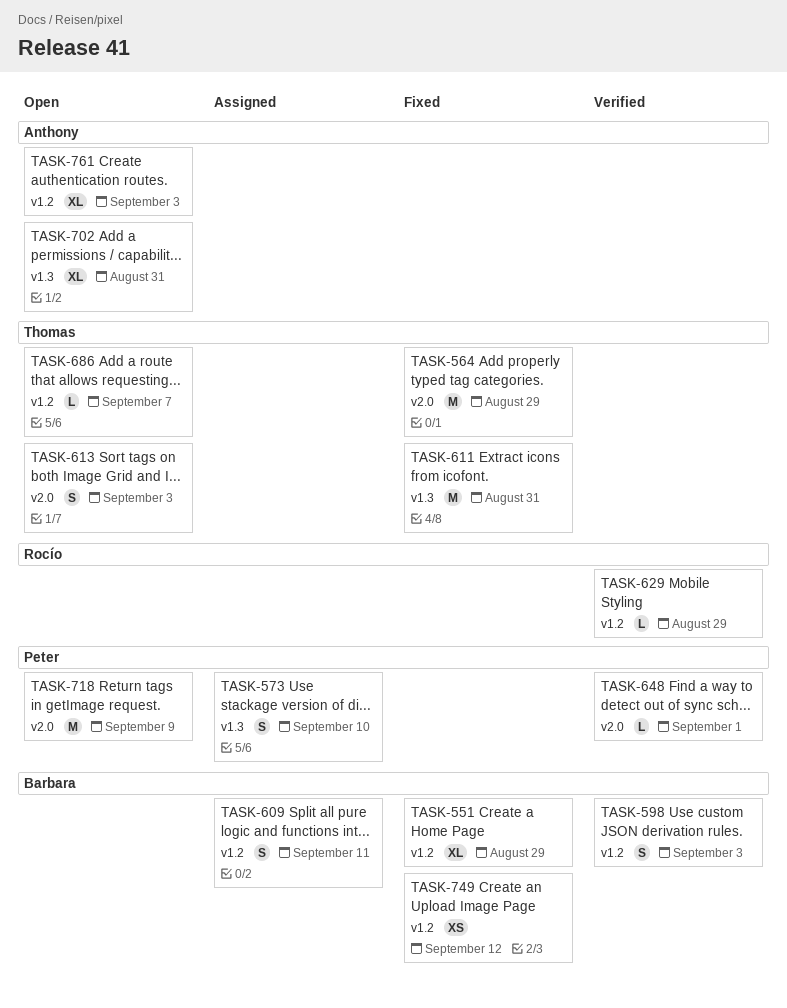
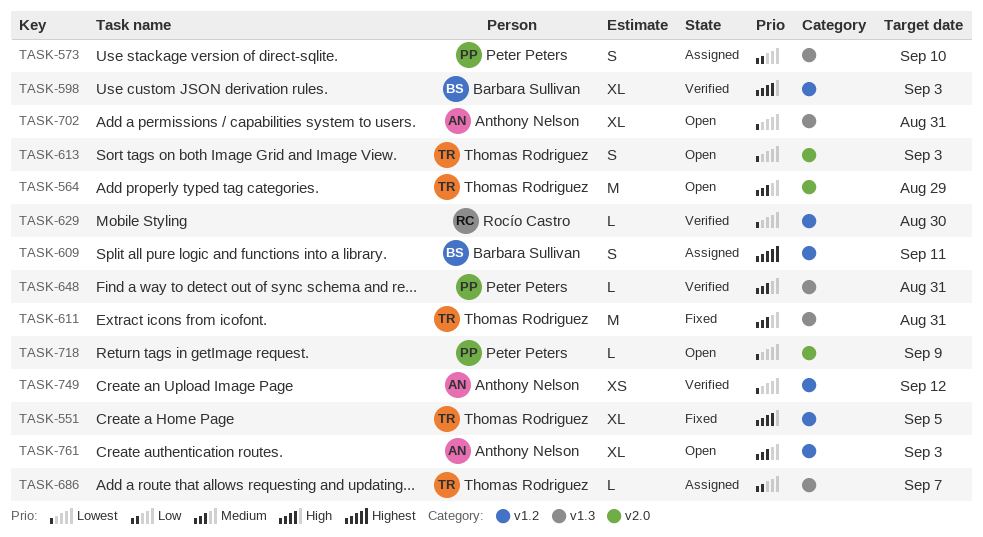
TASK-551, owner: Barbara Sullivan -> Thomas Rodriguez
TASK-551, due: Aug 29 -> Sep 5
TASK-564, status: Fixed -> Open
TASK-598, estimate: S -> XL
TASK-629, due: Aug 29 -> Aug 30
TASK-648, label: v2.0 -> v1.3
TASK-648, due: Sep 1 -> Aug 31
TASK-686, status: Open -> Assigned
TASK-686, label: v1.2 -> v1.3
TASK-718, estimate: M -> L
TASK-749, status: Fixed -> Verified
TASK-749, owner: Barbara Sullivan -> Anthony Nelson

